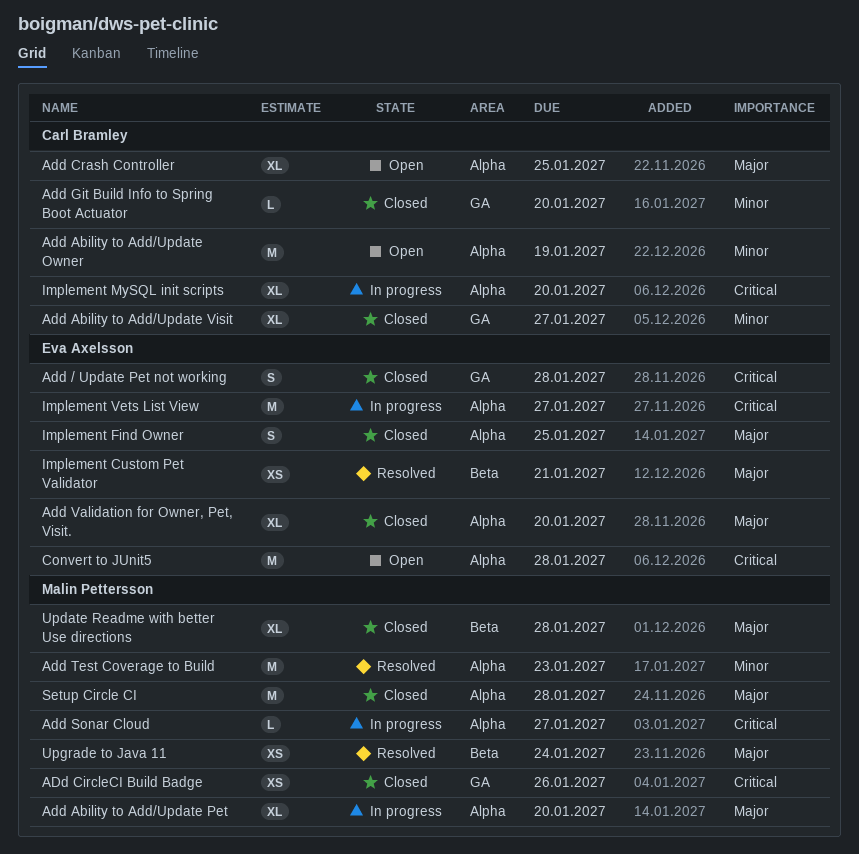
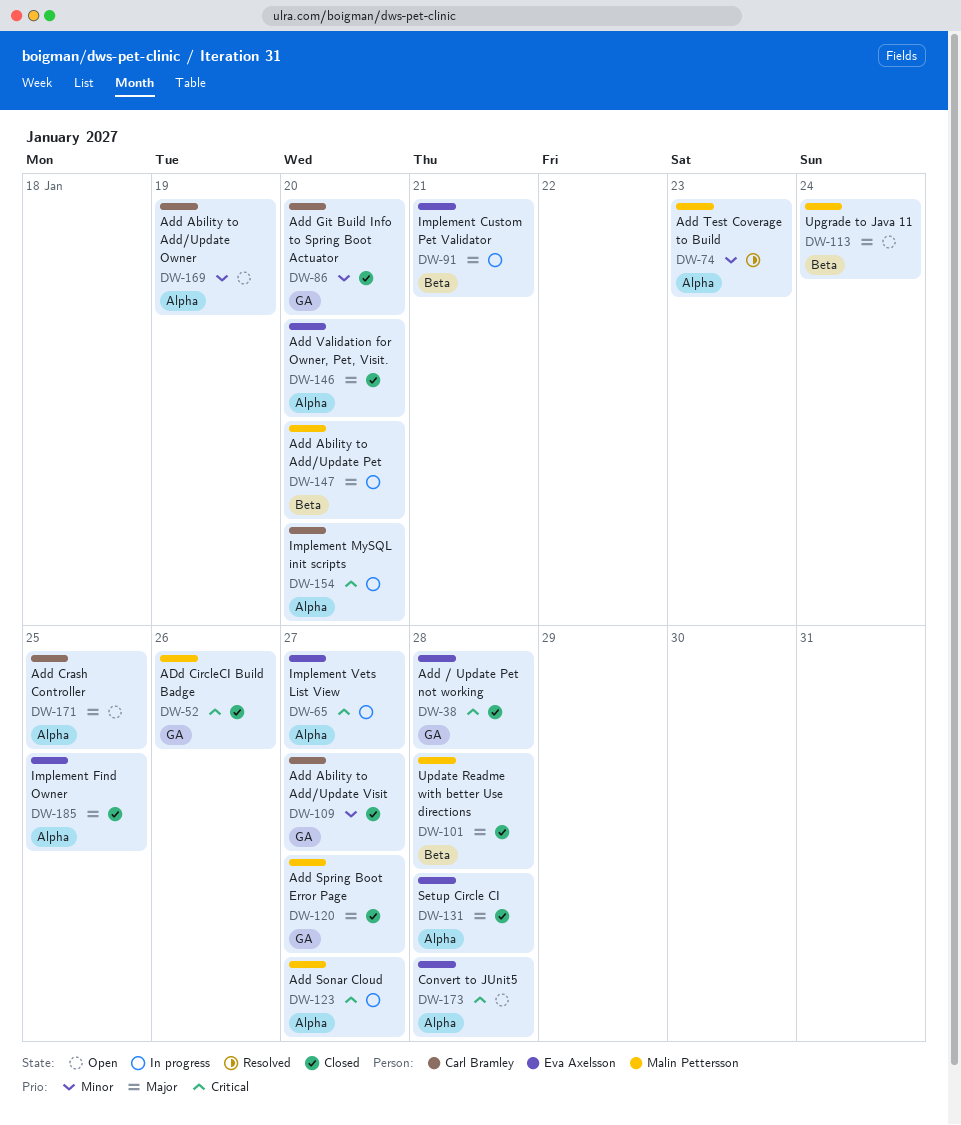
Add Ability to Add/Update Pet, label: Alpha -> Beta
Add Spring Boot Error Page: none -> present
Implement Custom Pet Validator, status: Resolved -> In progress
Setup Circle CI, owner: Malin Pettersson -> Eva Axelsson
Upgrade to Java 11, status: Resolved -> Open

